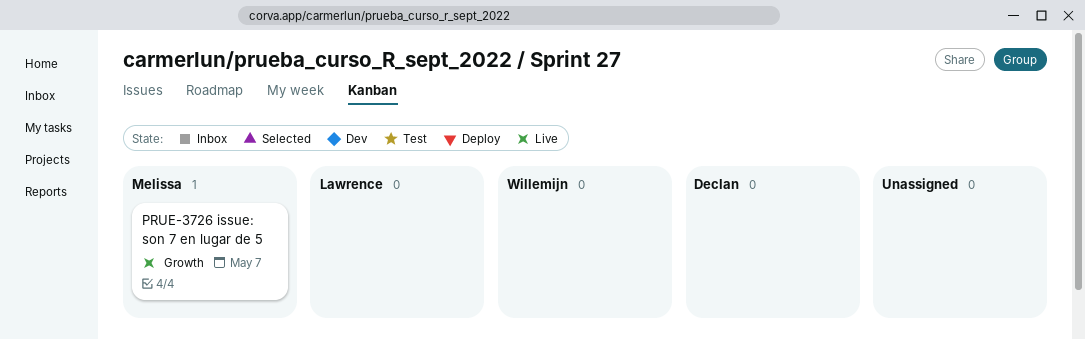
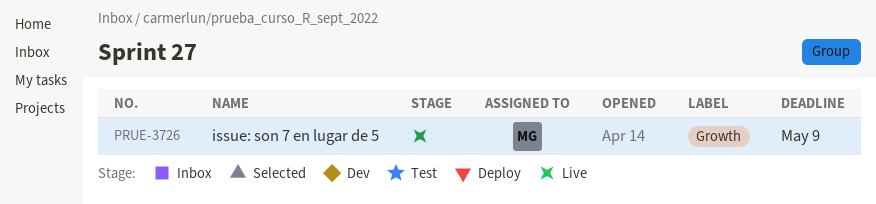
PRUE-3726, due: May 7 -> May 9

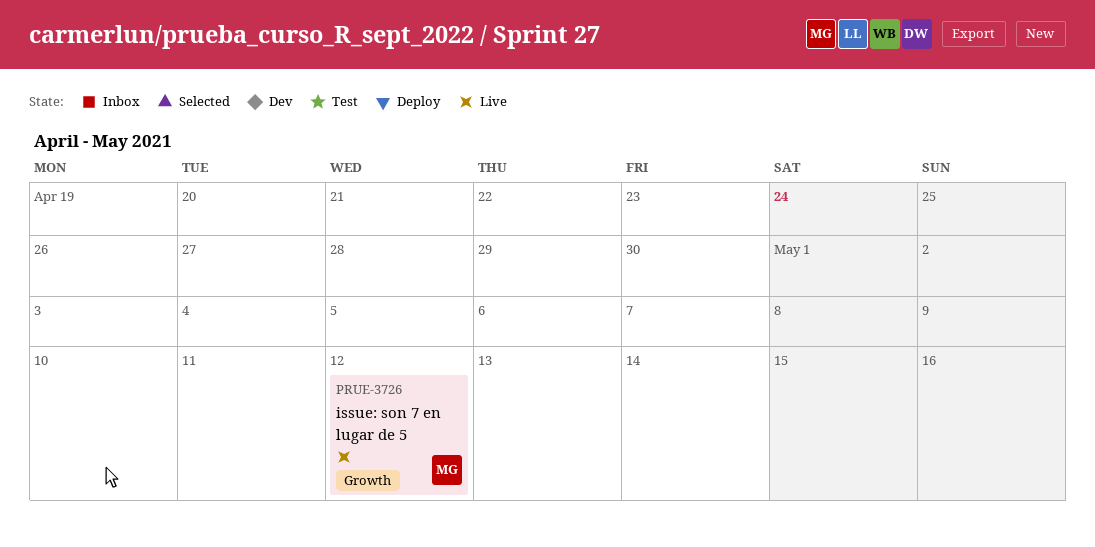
PRUE-3726, due: May 9 -> May 12

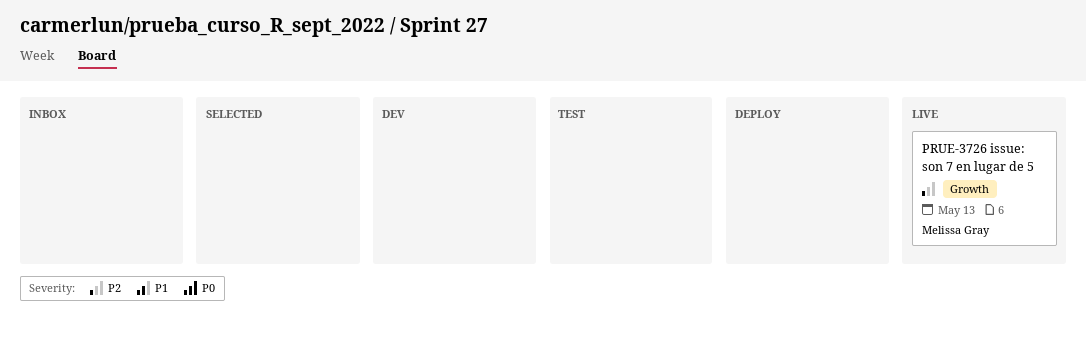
PRUE-3726, due: May 12 -> May 13

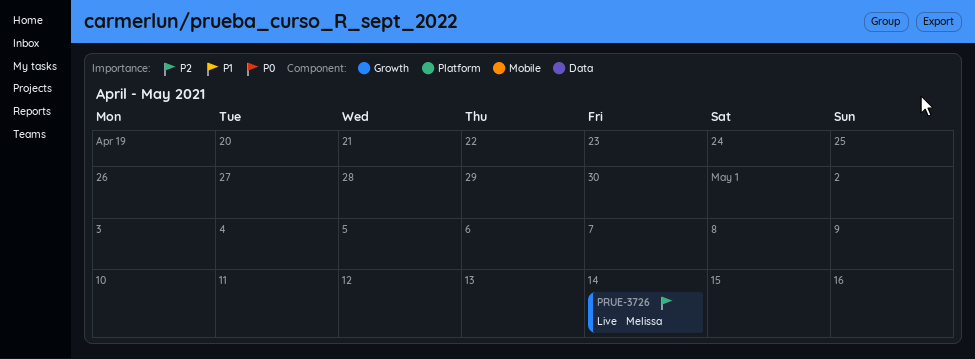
PRUE-3726, due: May 13 -> May 14

